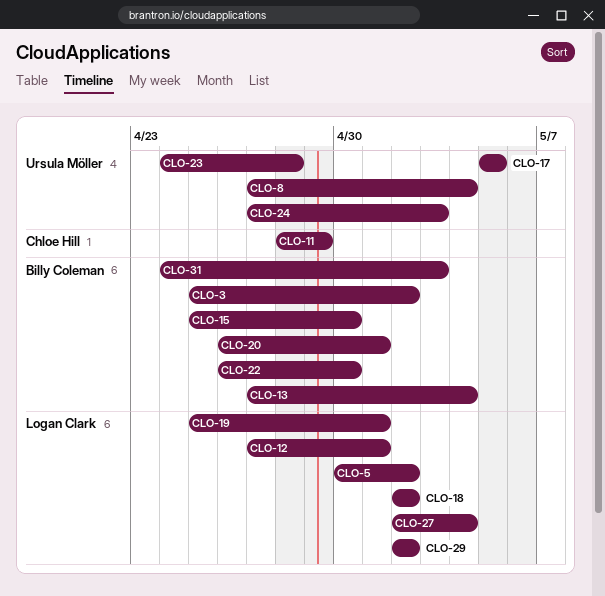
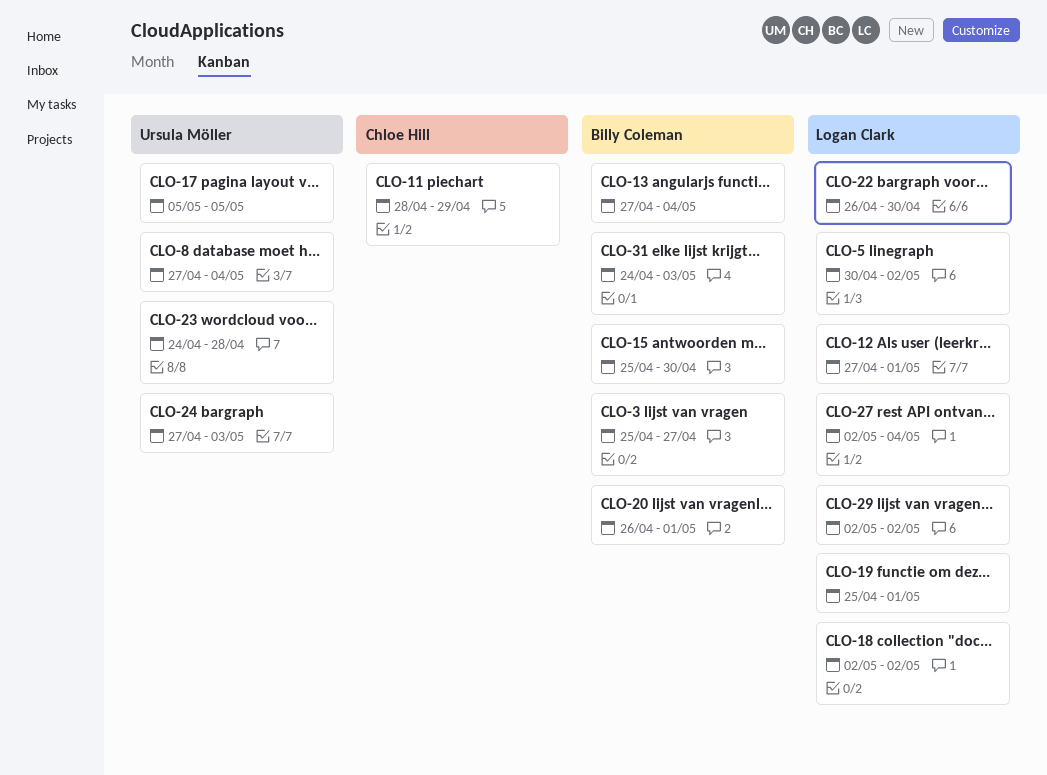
CLO-3, due: May 2 -> Apr 27
CLO-22, owner: Billy Coleman -> Logan Clark

